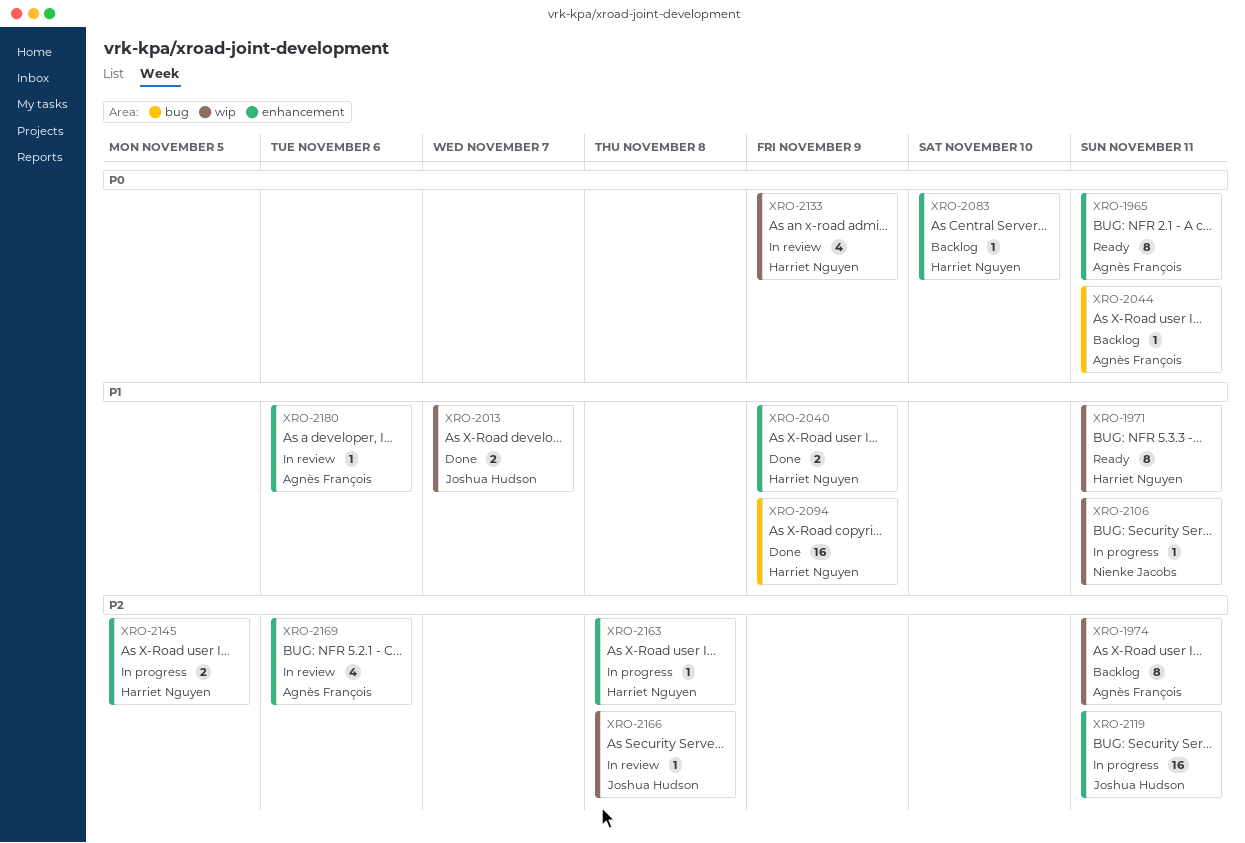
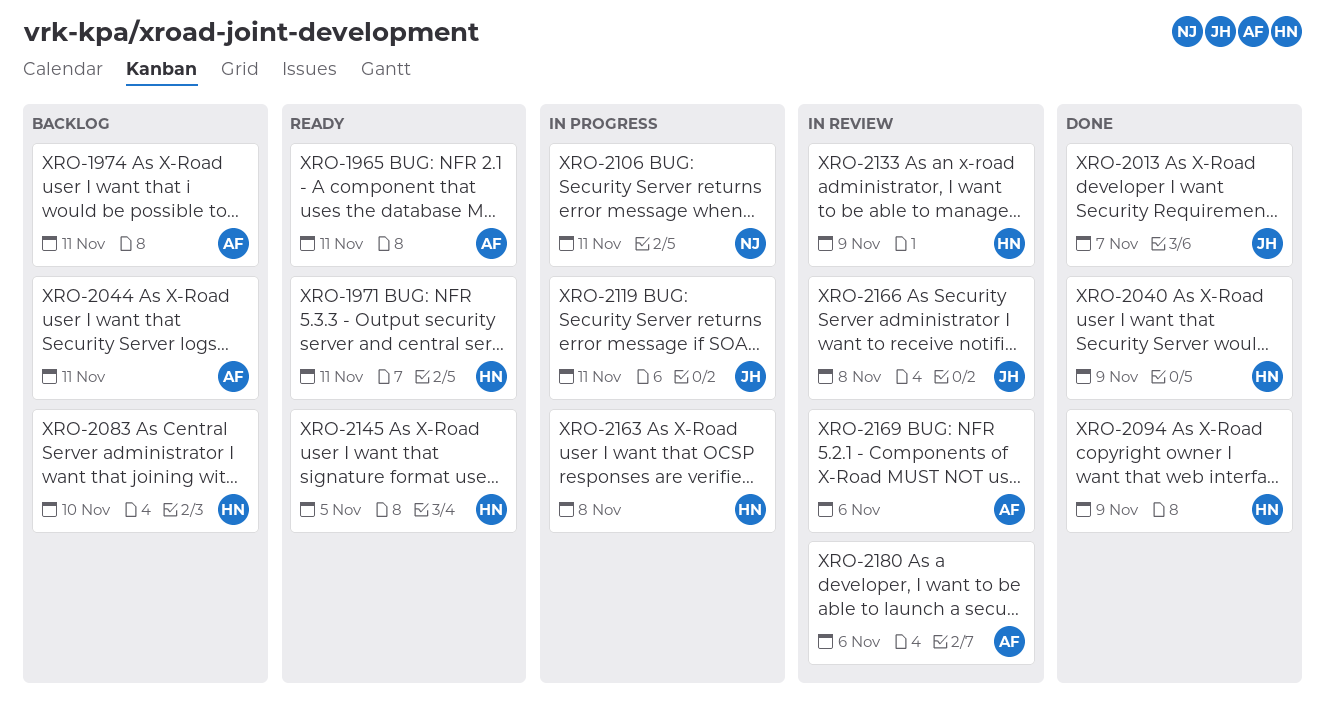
XRO-2145, status: In progress -> Ready

